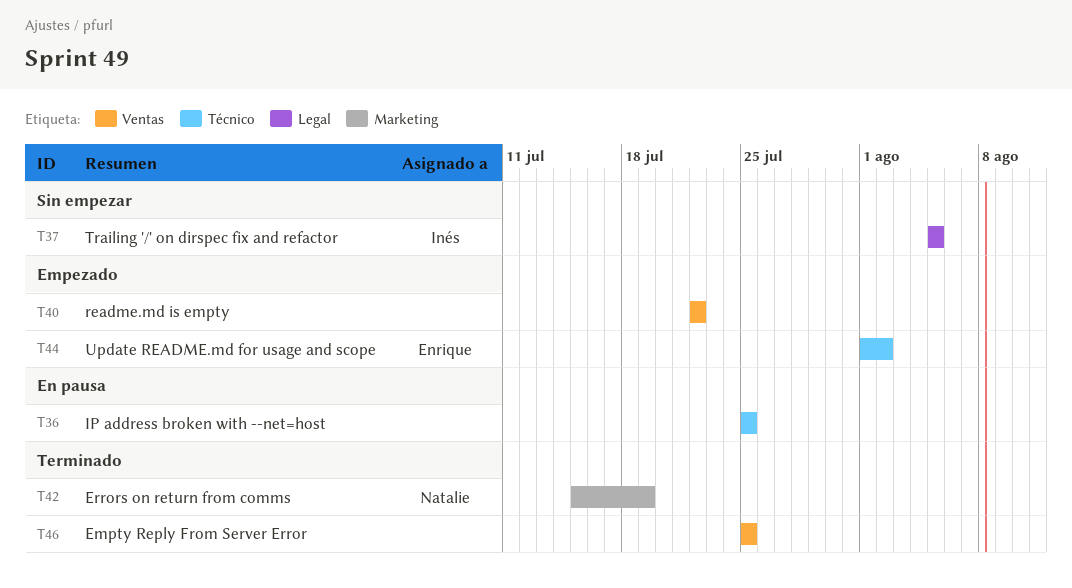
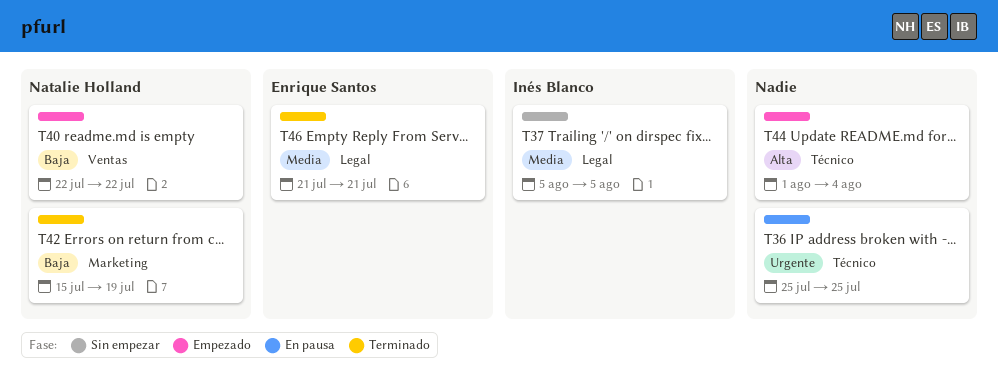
T40, owner: none -> Natalie Holland
T44, owner: Enrique Santos -> none
T44, due: Aug 2 -> Aug 4
T46, owner: none -> Enrique Santos
T46, label: Ventas -> Legal
T46, start: Jul 25 -> Jul 21
T46, due: Jul 25 -> Jul 21

